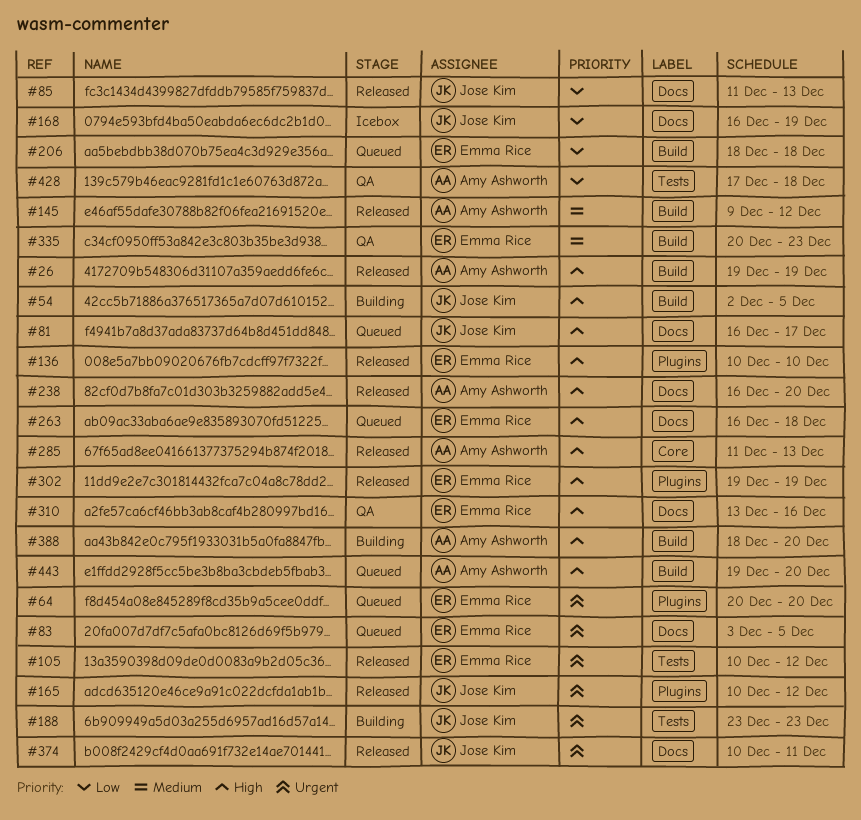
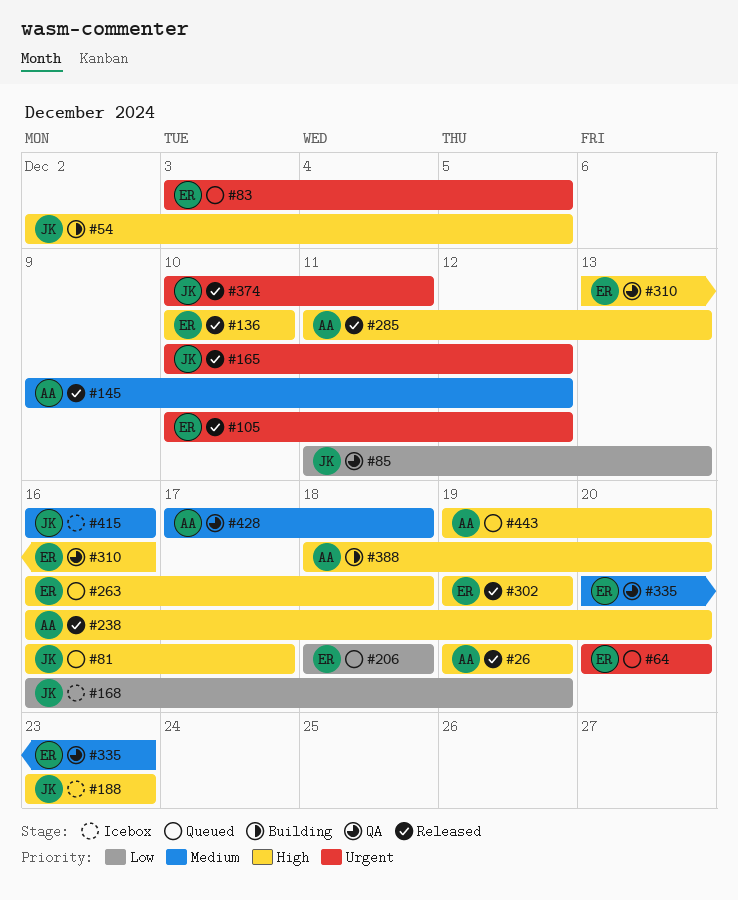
#85, status: Released -> QA
#188, status: Building -> Icebox
#188, priority: Urgent -> High
#415: none -> present
#428, priority: Low -> Medium

